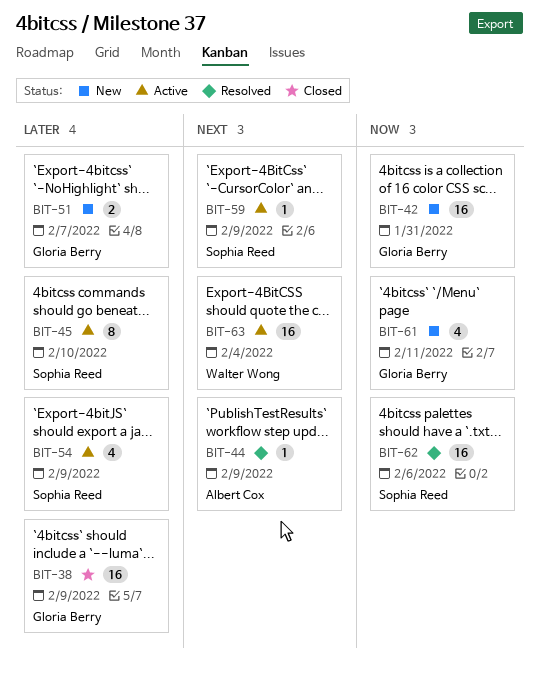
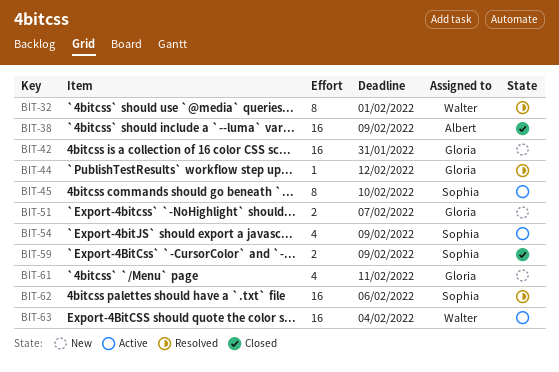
BIT-32: none -> present
BIT-38, owner: Gloria Berry -> Albert Cox
BIT-44, owner: Albert Cox -> Gloria Berry
BIT-44, due: Feb 9 -> Feb 12
BIT-59, status: Active -> Closed
BIT-59, estimate: 1 -> 2

